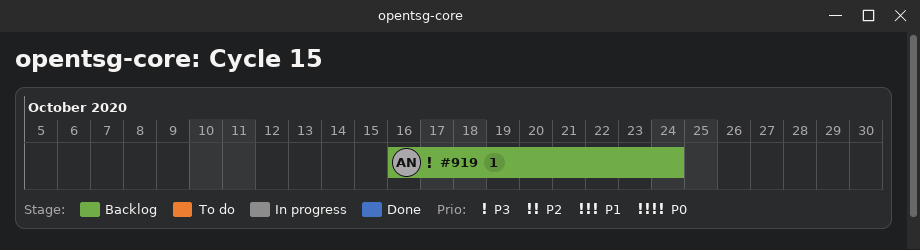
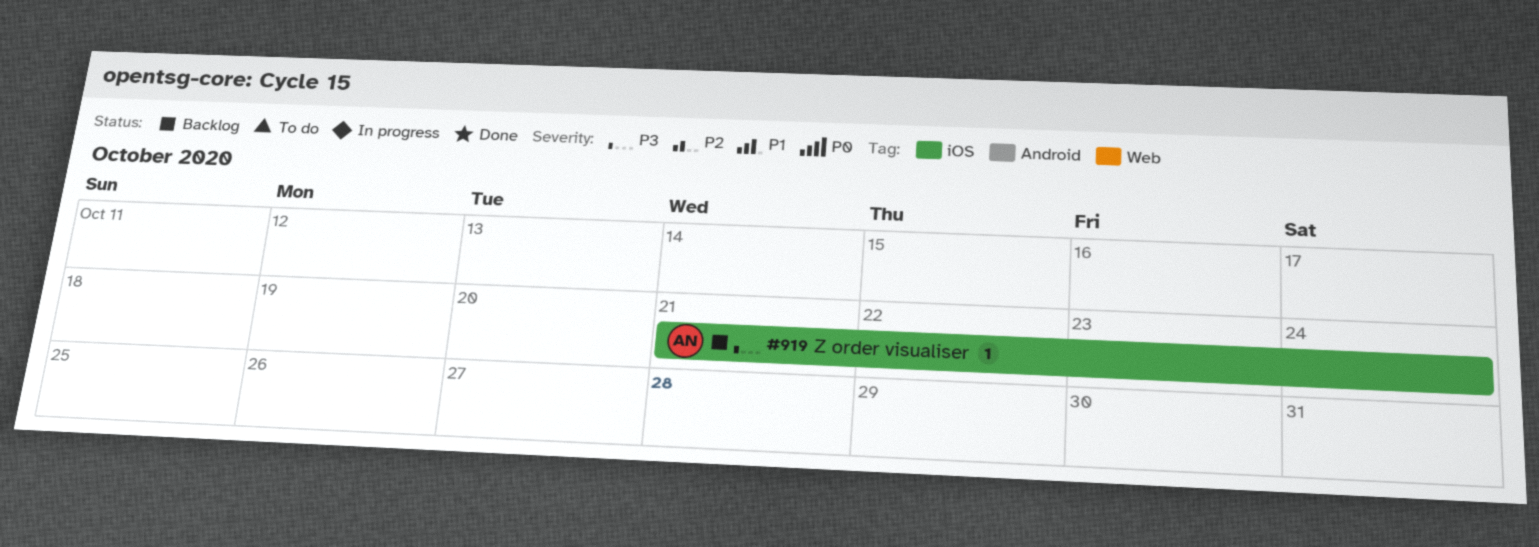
#919, start: Oct 16 -> Oct 21

